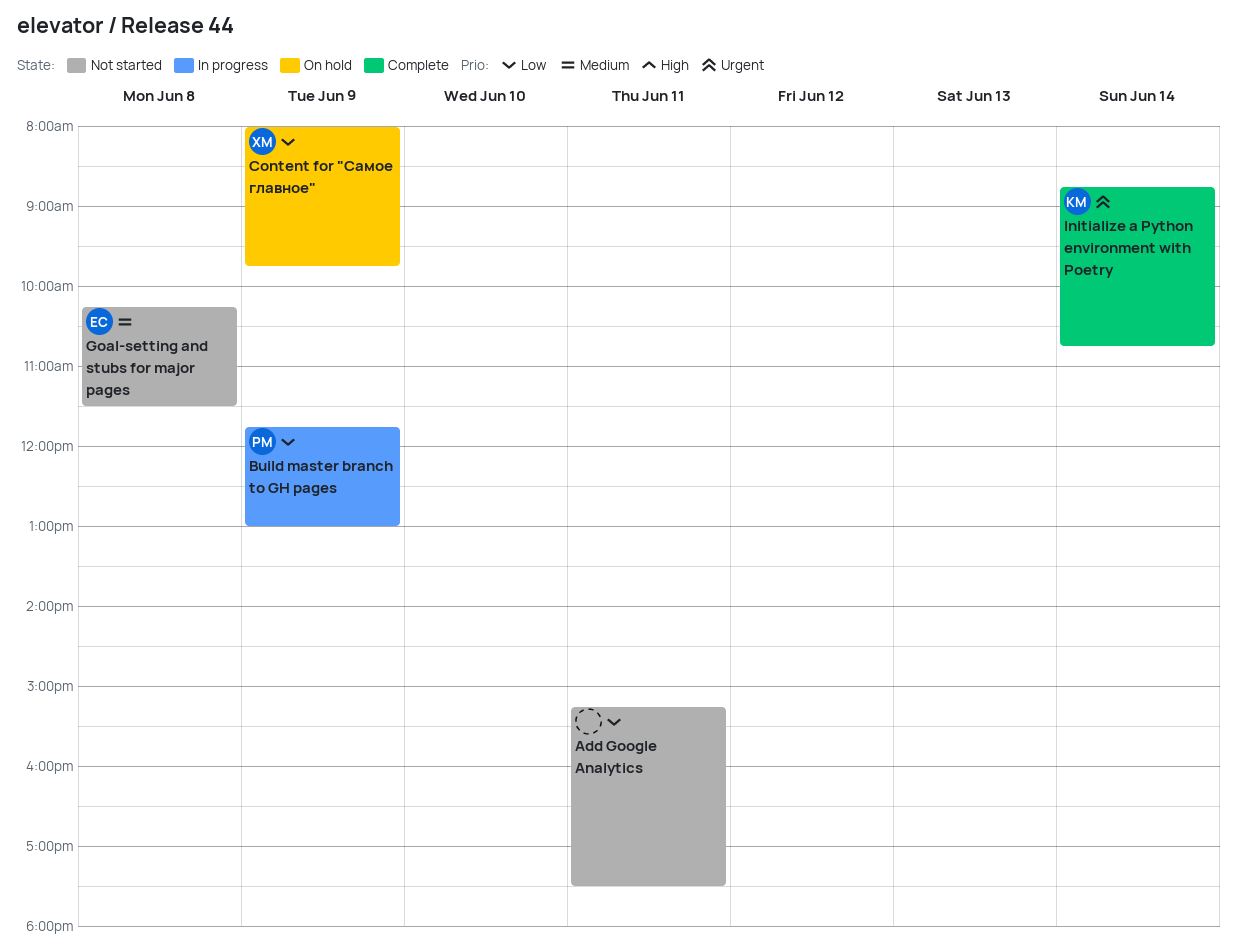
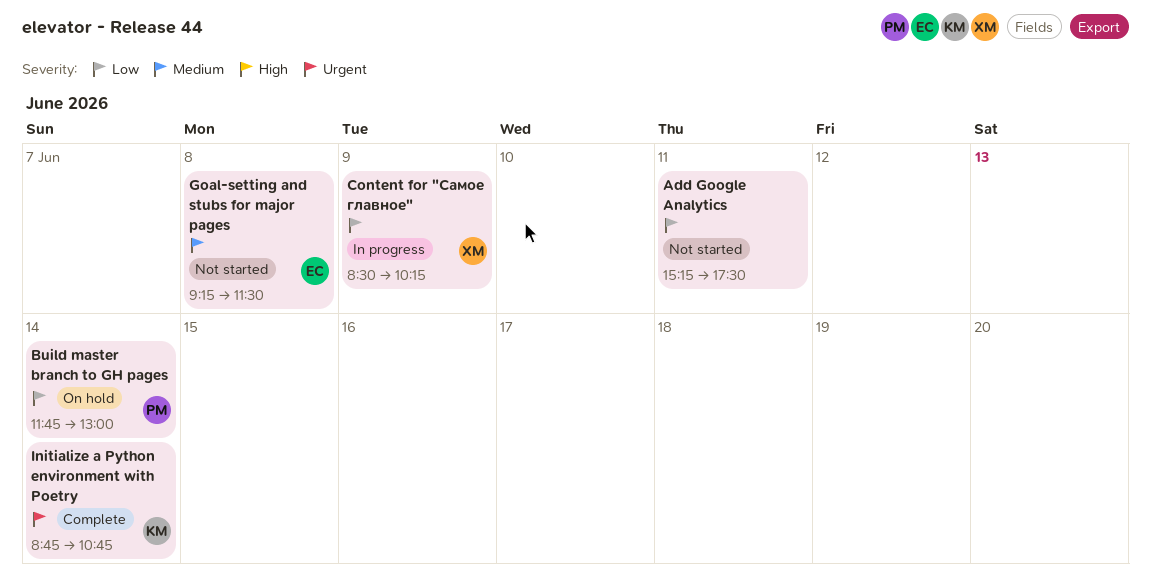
Build master branch to GH pages, status: In progress -> On hold
Build master branch to GH pages, day: Jun 9 -> Jun 14
Content for "Самое главное", status: On hold -> In progress
Content for "Самое главное", begins: 08:00 -> 08:30
Content for "Самое главное", ends: 09:45 -> 10:15
Goal-setting and stubs for major pages, begins: 10:15 -> 09:15

